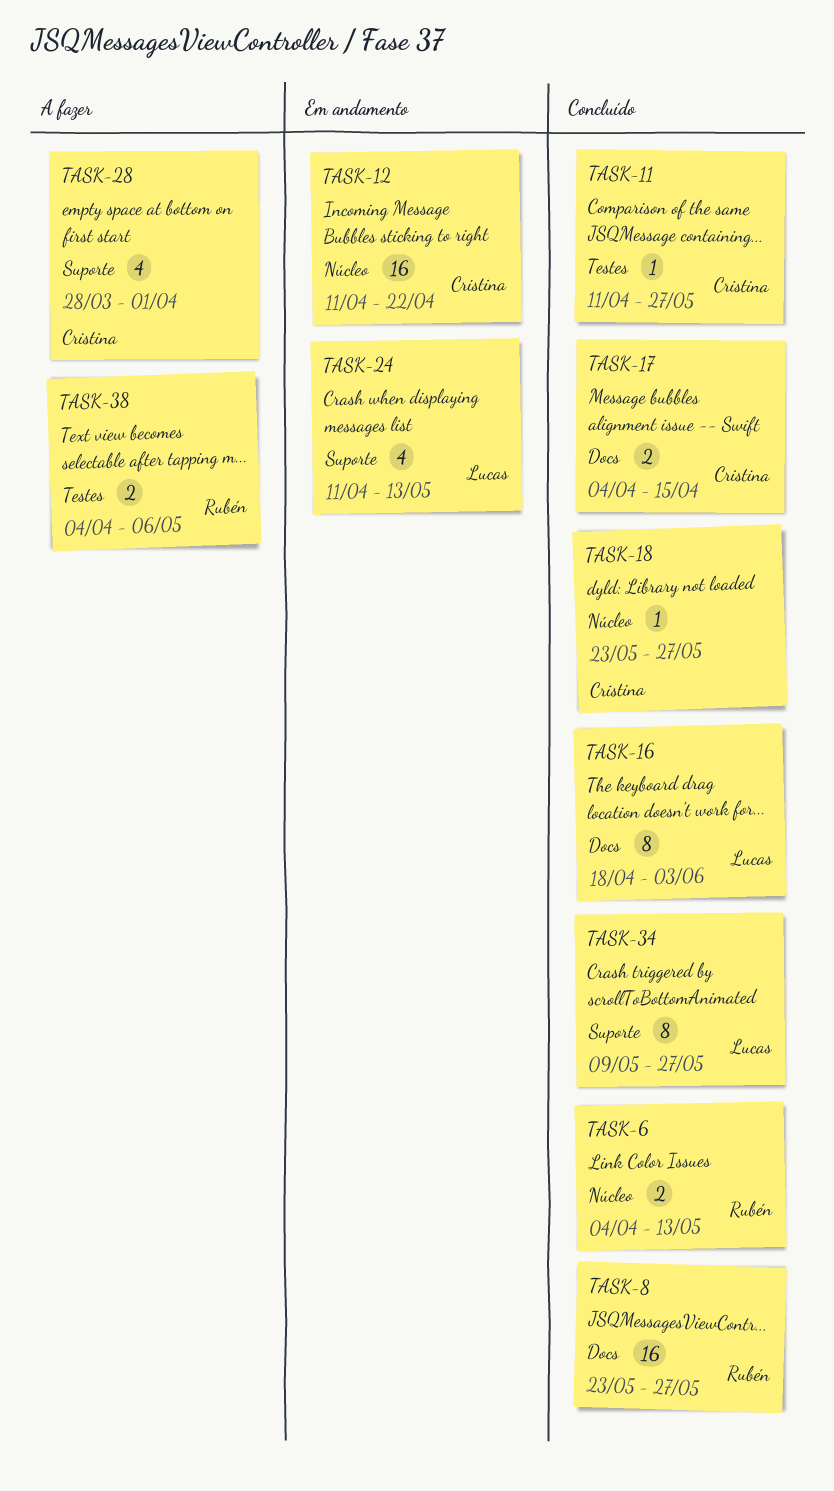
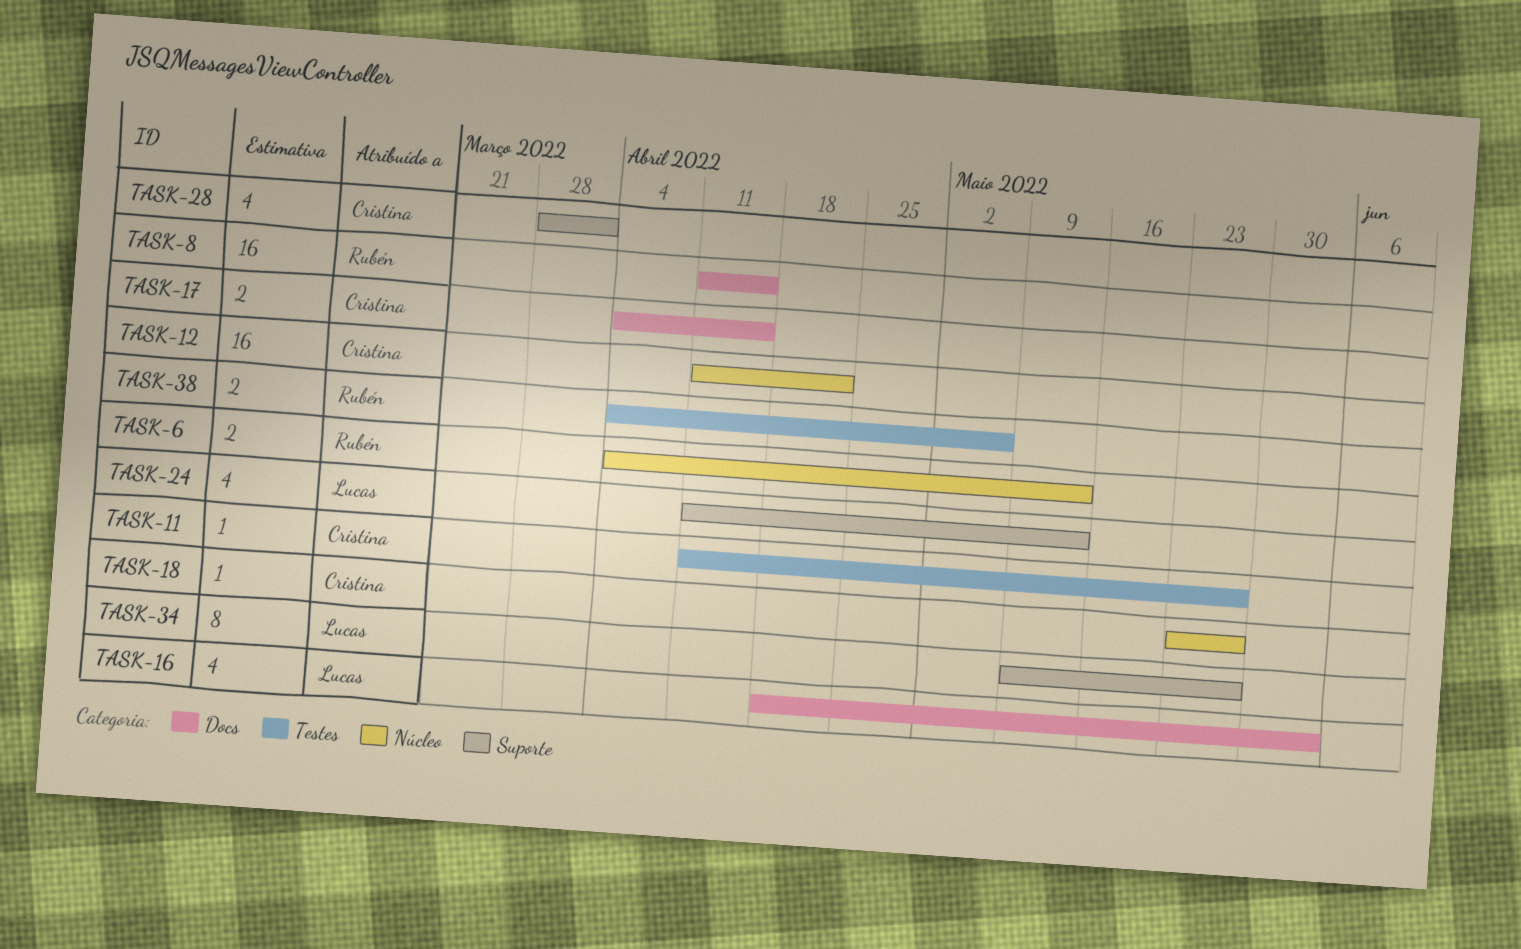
TASK-8, start: May 23 -> Apr 11
TASK-8, due: May 27 -> Apr 15
TASK-16, estimate: 8 -> 4

